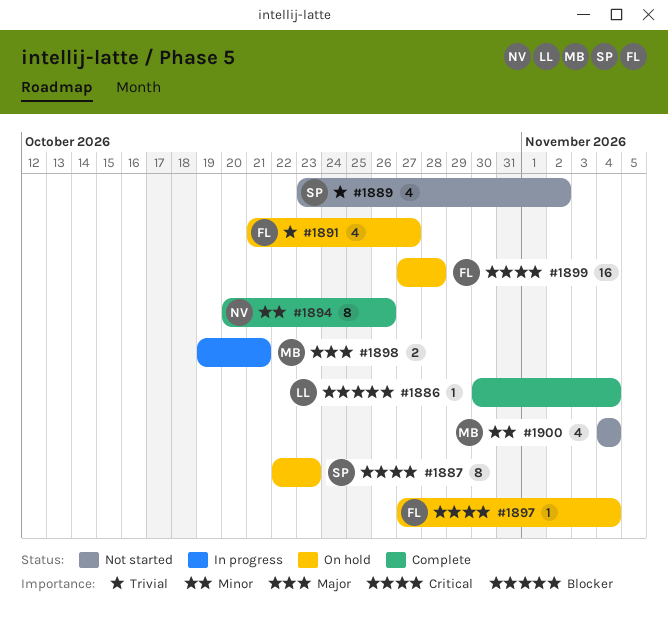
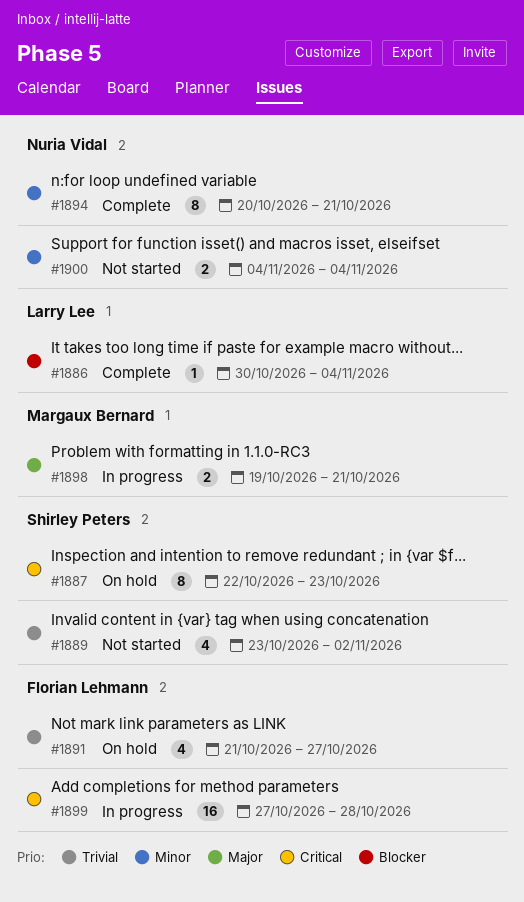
#1894, due: Oct 26 -> Oct 21
#1897: present -> none
#1899, status: On hold -> In progress
#1900, owner: Margaux Bernard -> Nuria Vidal
#1900, estimate: 4 -> 2

